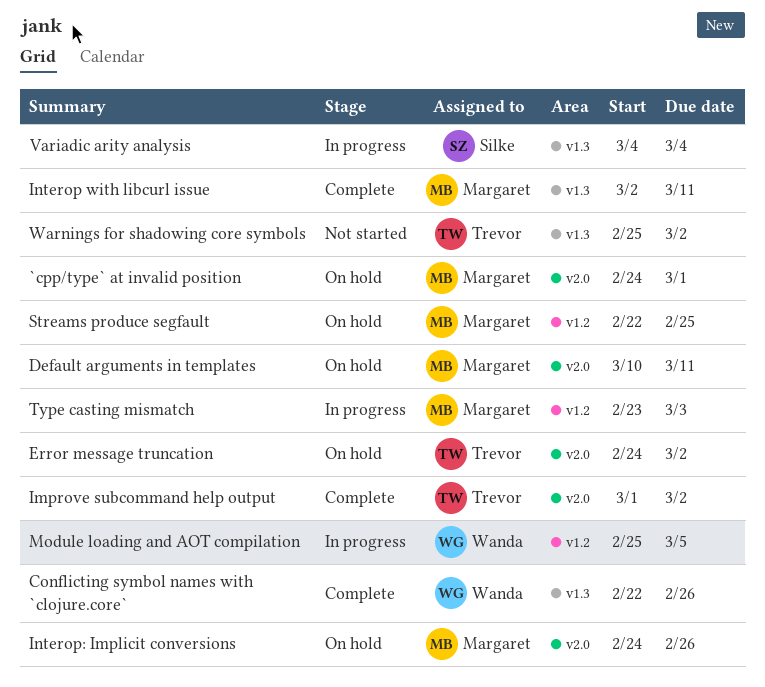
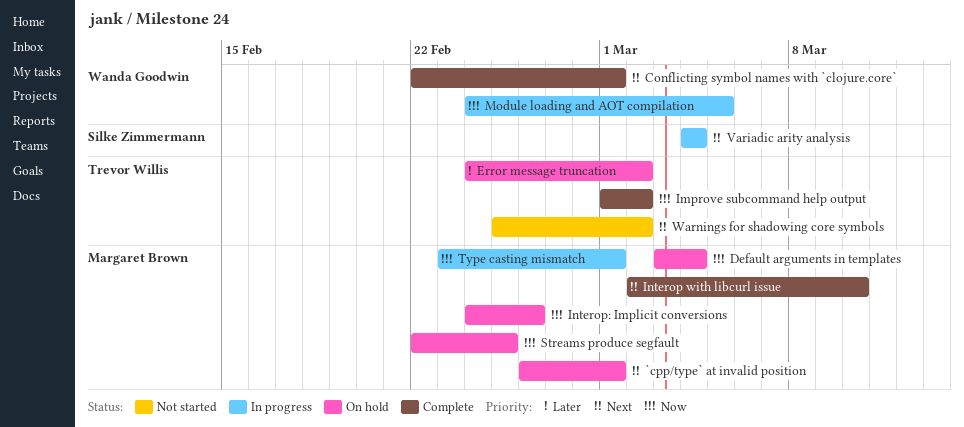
`cpp/type` at invalid position, start: Feb 24 -> Feb 26
Conflicting symbol names with `clojure.core`, due: Feb 26 -> Mar 1
Default arguments in templates, start: Mar 10 -> Mar 3
Default arguments in templates, due: Mar 11 -> Mar 4
Interop with libcurl issue, due: Mar 11 -> Mar 10
Module loading and AOT compilation, start: Feb 25 -> Feb 24
Type casting mismatch, due: Mar 3 -> Mar 1

